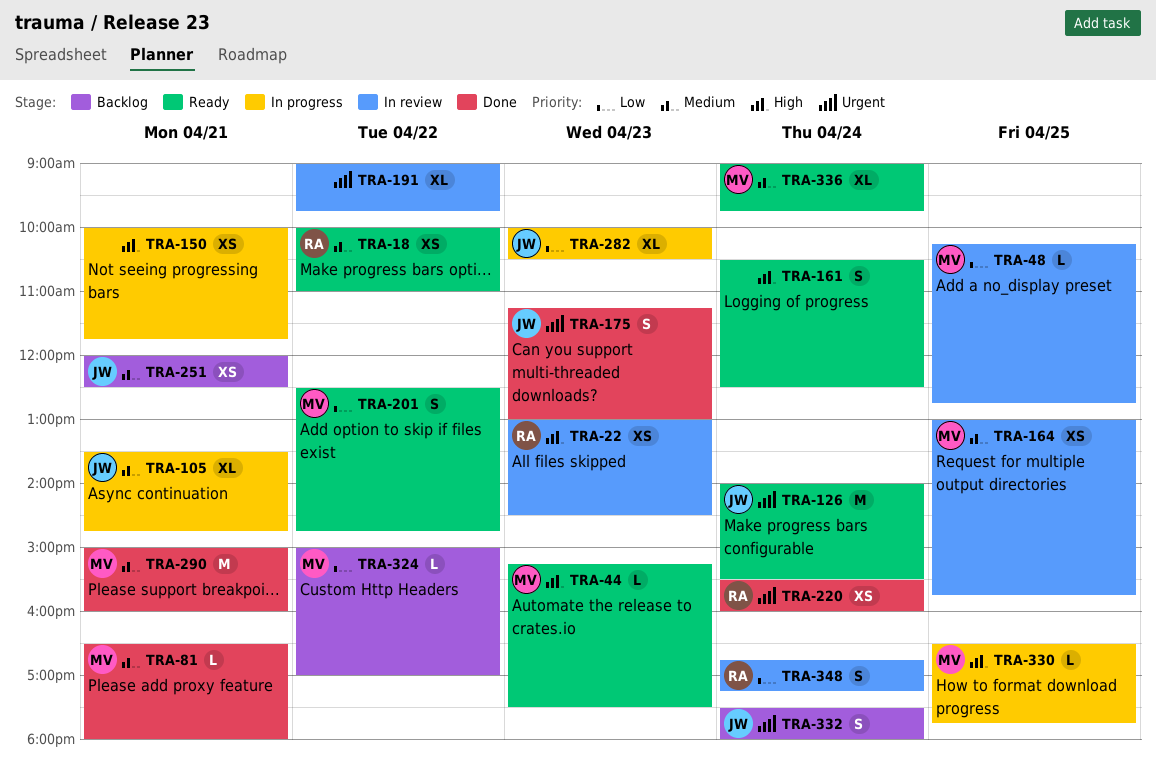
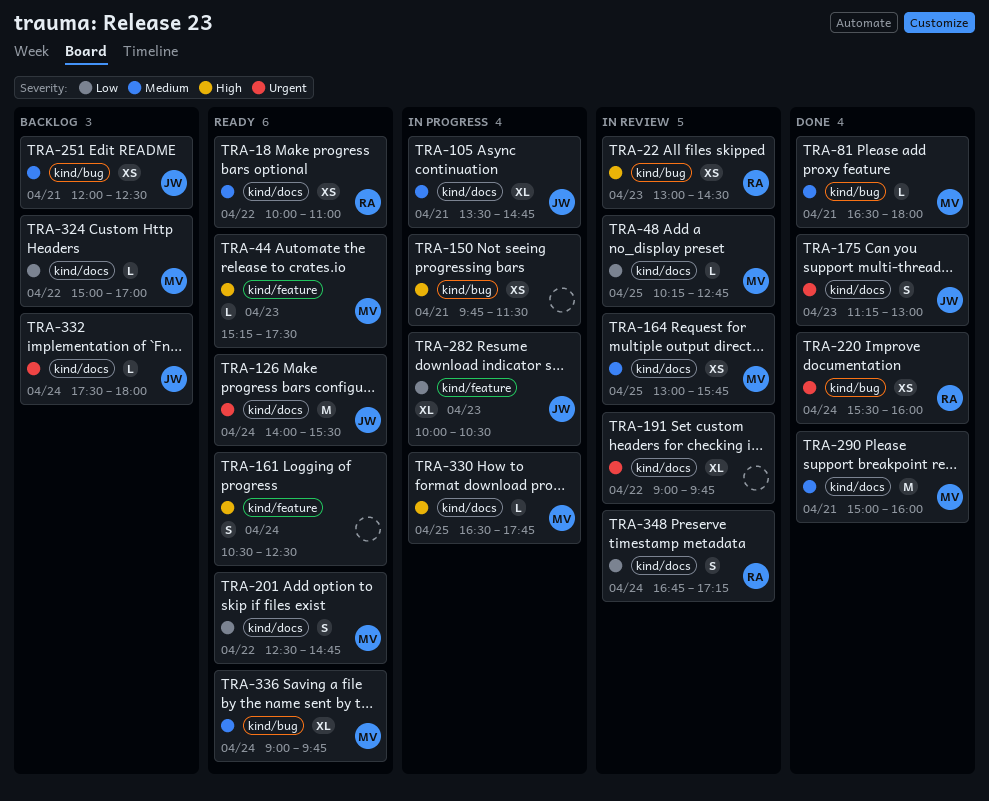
TRA-150, begins: 10:00 -> 09:45
TRA-150, ends: 11:45 -> 11:30
TRA-332, estimate: S -> L

